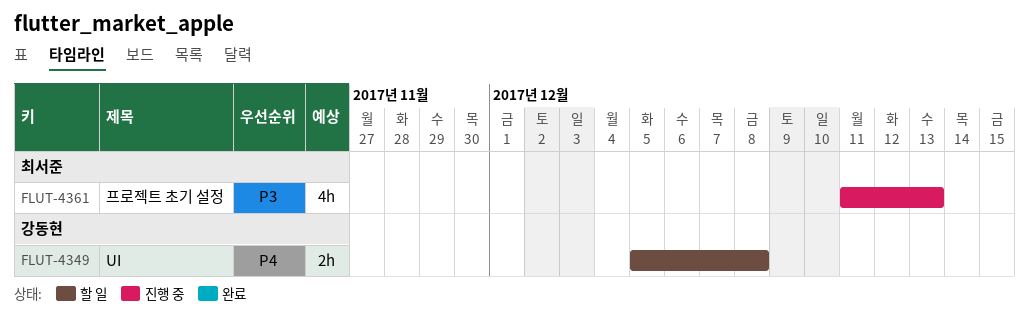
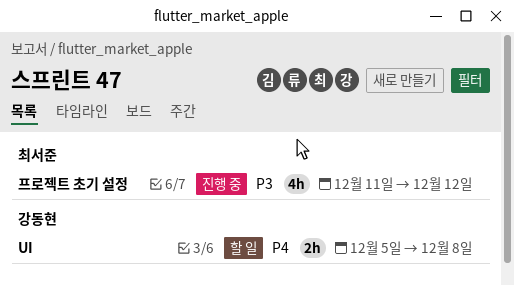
프로젝트 초기 설정, due: Dec 13 -> Dec 12

